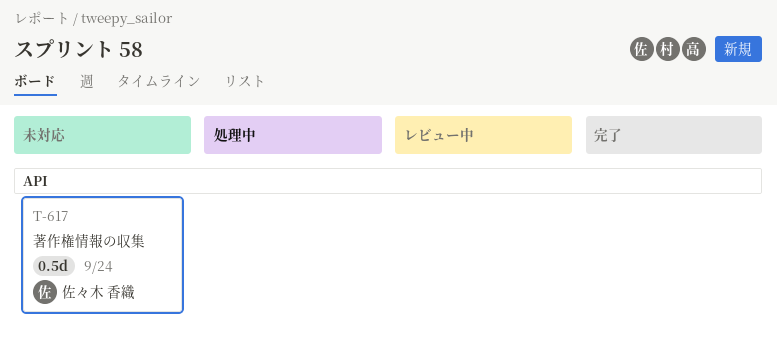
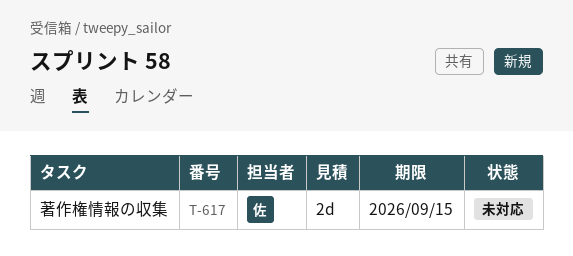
T-617, estimate: 0.5d -> 2d
T-617, due: Sep 24 -> Sep 15

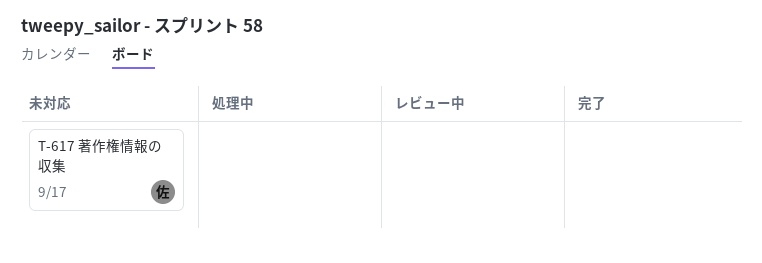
T-617, due: Sep 15 -> Sep 17

